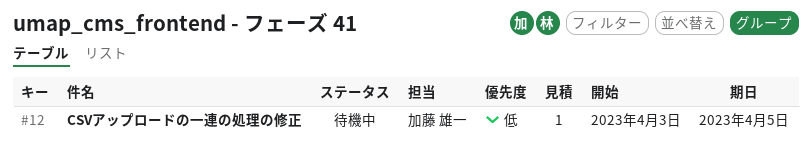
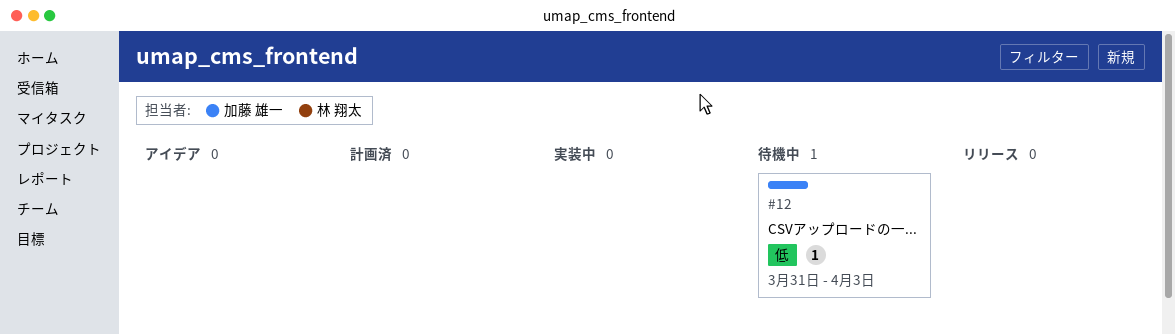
#12, start: Apr 3 -> Mar 31
#12, due: Apr 5 -> Apr 3

